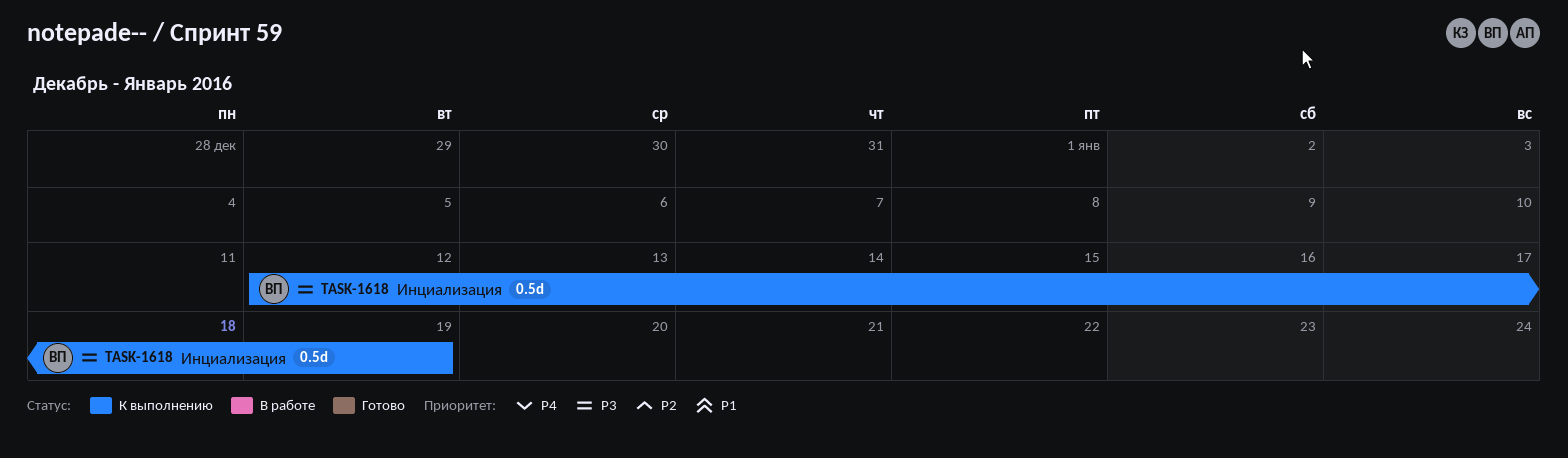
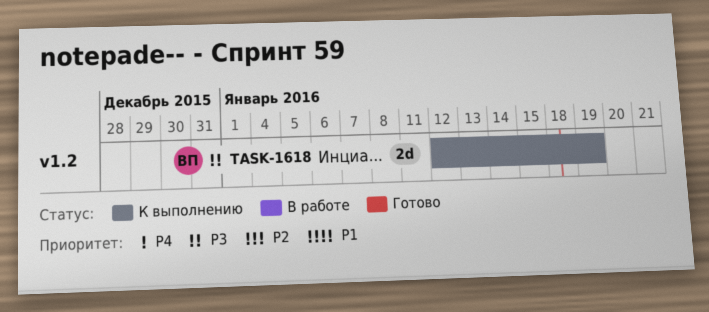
TASK-1618, estimate: 0.5d -> 2d

